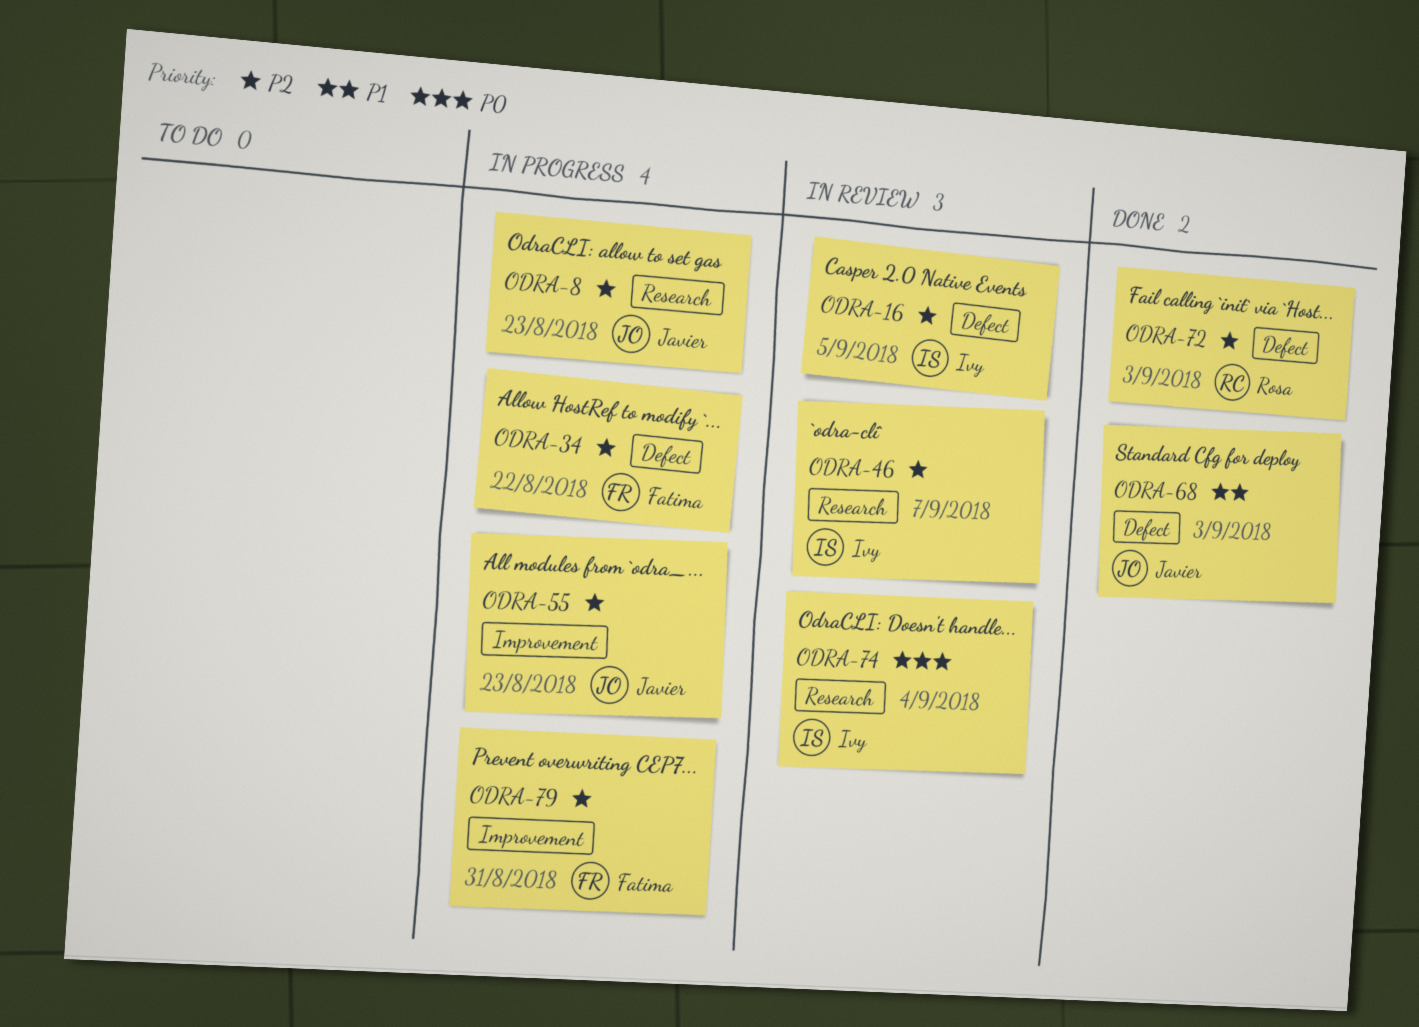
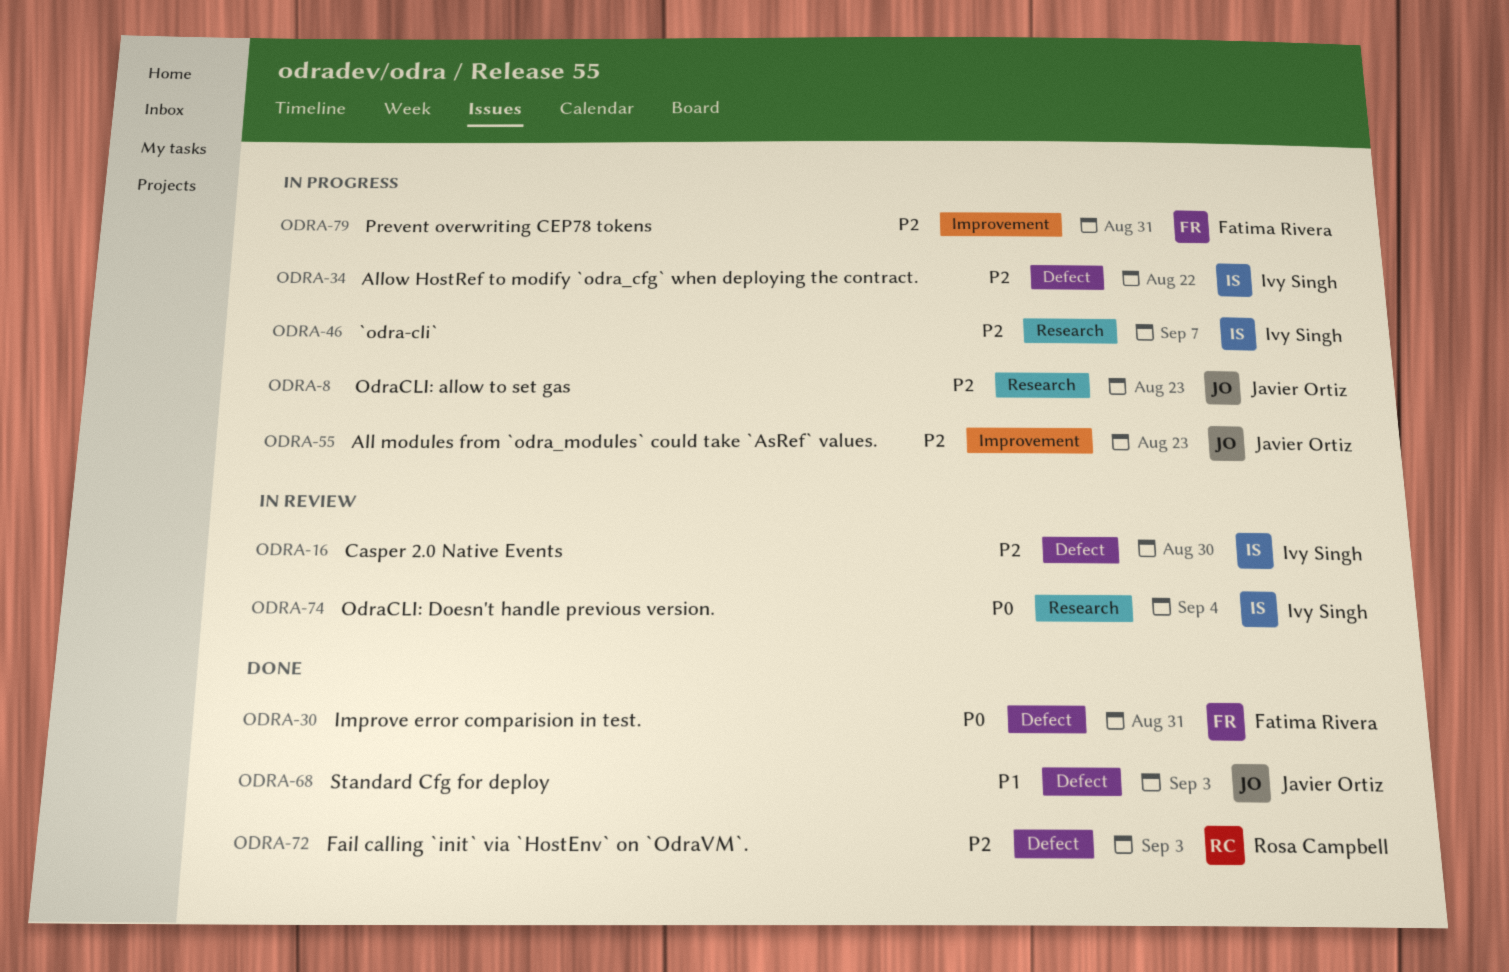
ODRA-16, due: Sep 5 -> Aug 30
ODRA-30: none -> present
ODRA-34, owner: Fatima Rivera -> Ivy Singh
ODRA-46, status: In review -> In progress

